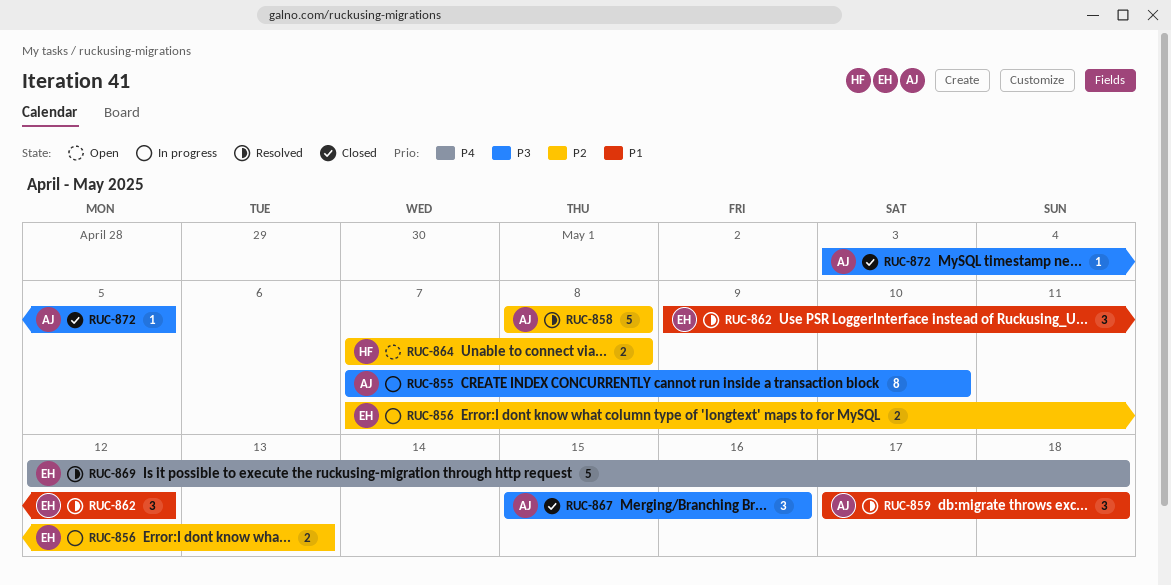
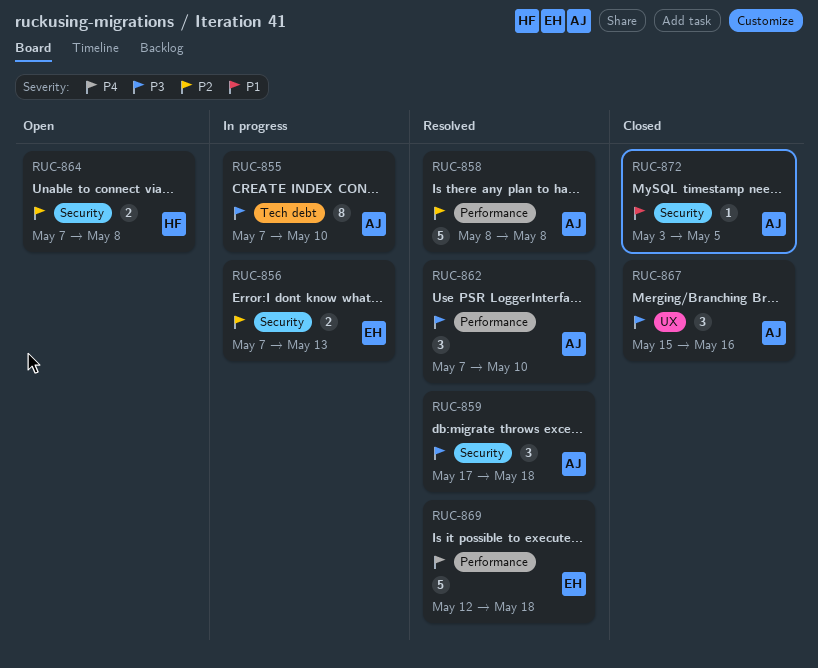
RUC-859, priority: P1 -> P3
RUC-862, owner: EH -> AJ
RUC-862, priority: P1 -> P3
RUC-862, start: May 9 -> May 7
RUC-862, due: May 12 -> May 10
RUC-872, priority: P3 -> P1

